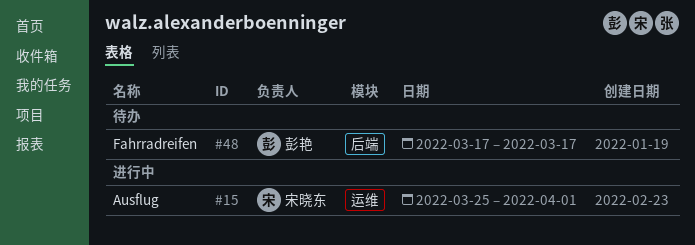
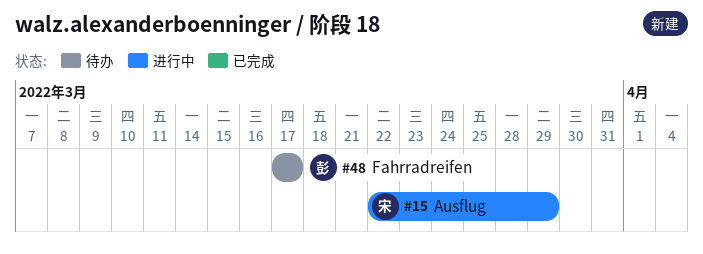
#15, start: Mar 25 -> Mar 22
#15, due: Apr 1 -> Mar 29

